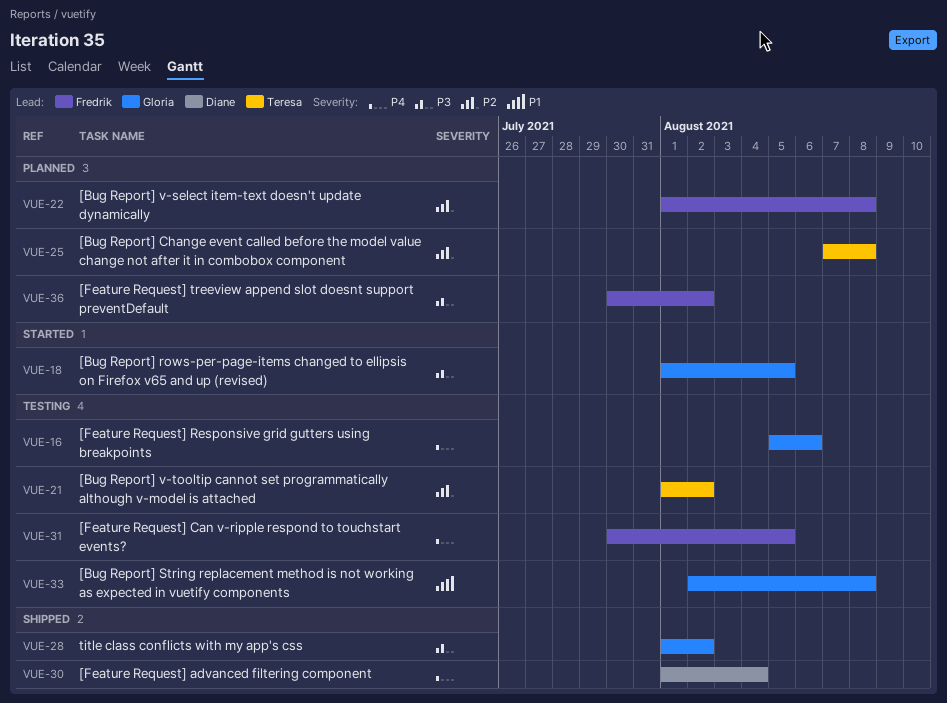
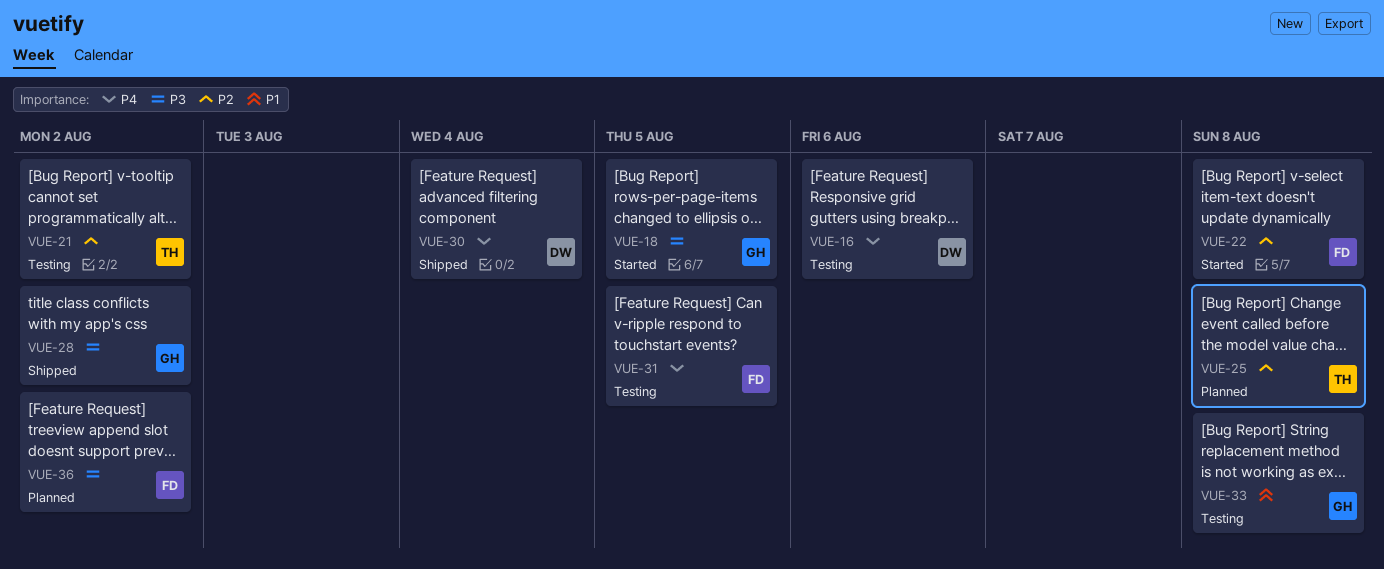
VUE-16, owner: Gloria -> Diane
VUE-22, status: Planned -> Started

